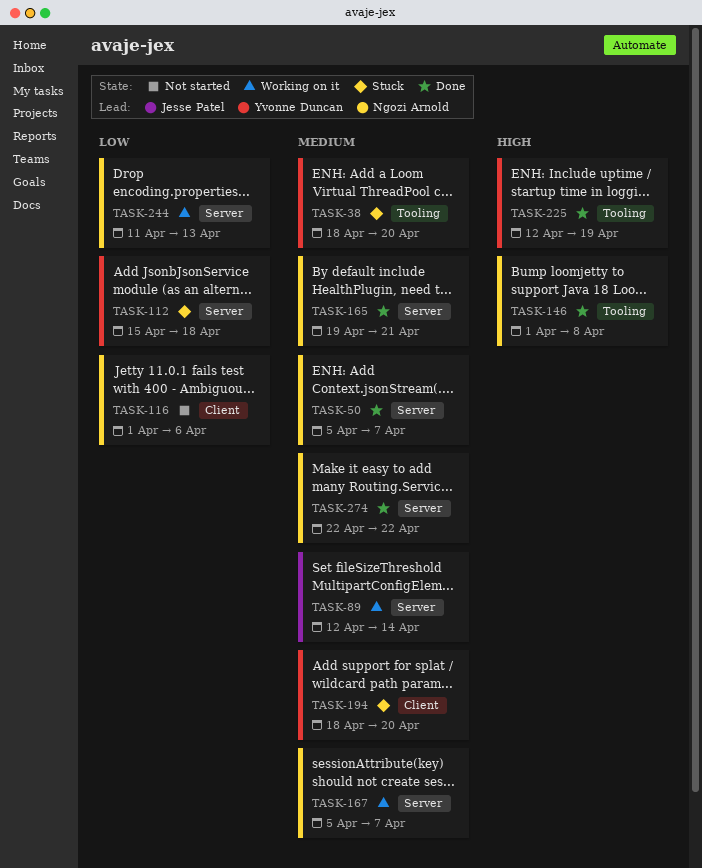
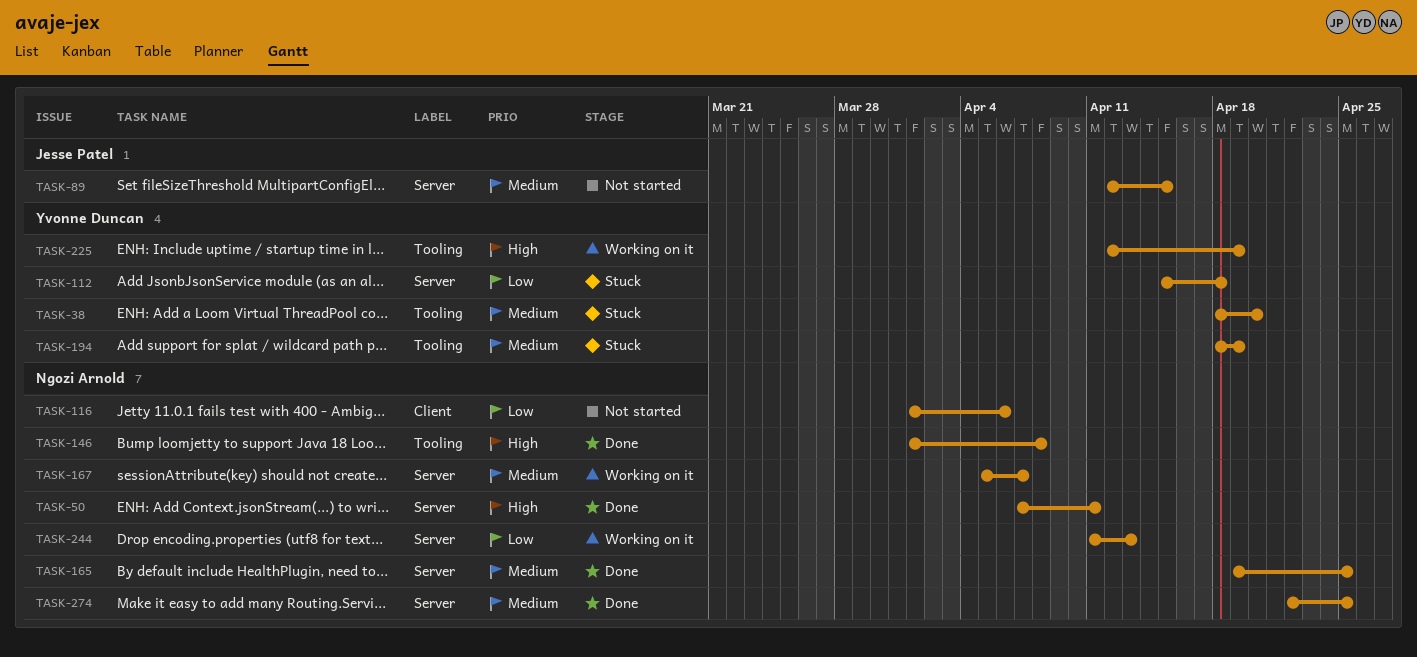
TASK-50, priority: Medium -> High
TASK-50, start: Apr 5 -> Apr 7
TASK-50, due: Apr 7 -> Apr 11
TASK-89, status: Working on it -> Not started
TASK-89, due: Apr 14 -> Apr 15
TASK-165, due: Apr 21 -> Apr 25
TASK-194, label: Client -> Tooling
TASK-194, due: Apr 20 -> Apr 19
TASK-225, status: Done -> Working on it
TASK-274, due: Apr 22 -> Apr 25

